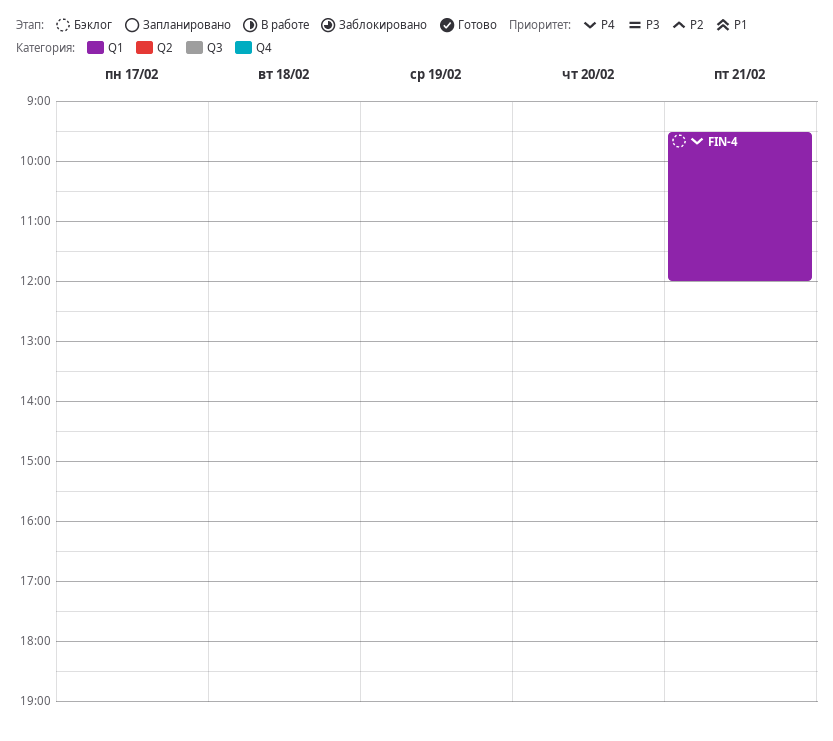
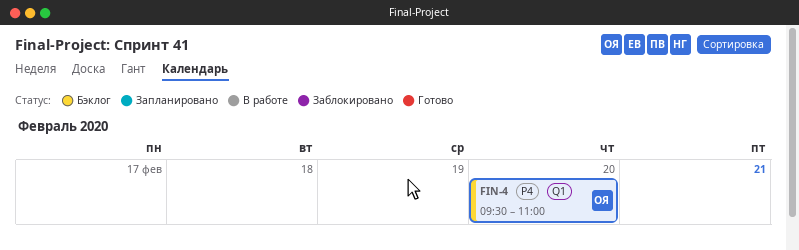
FIN-4, day: Feb 21 -> Feb 20
FIN-4, ends: 12:00 -> 11:00

